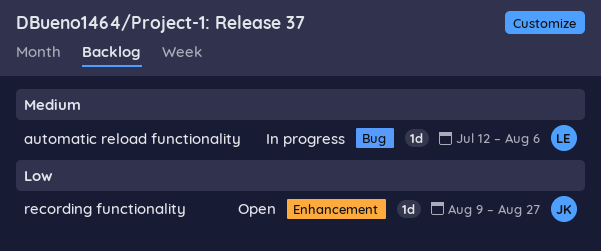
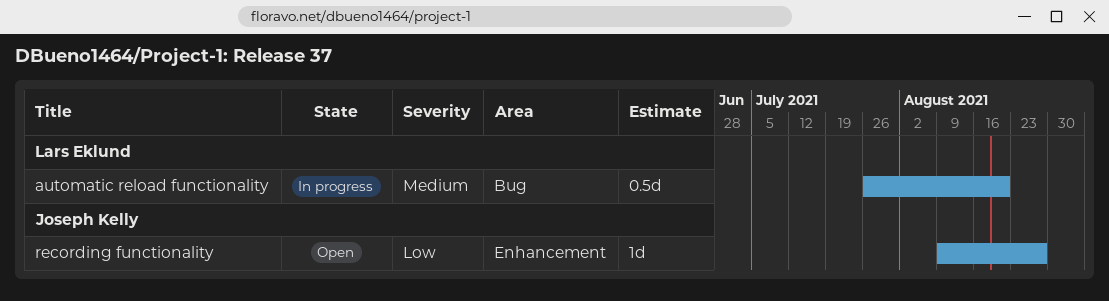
automatic reload functionality, estimate: 1d -> 0.5d
automatic reload functionality, start: Jul 12 -> Jul 26
automatic reload functionality, due: Aug 6 -> Aug 20

